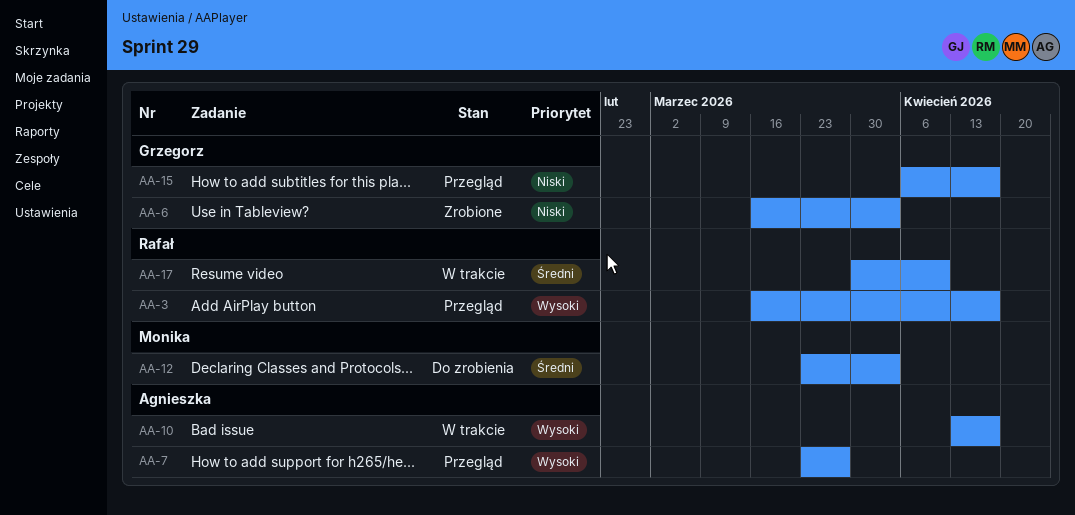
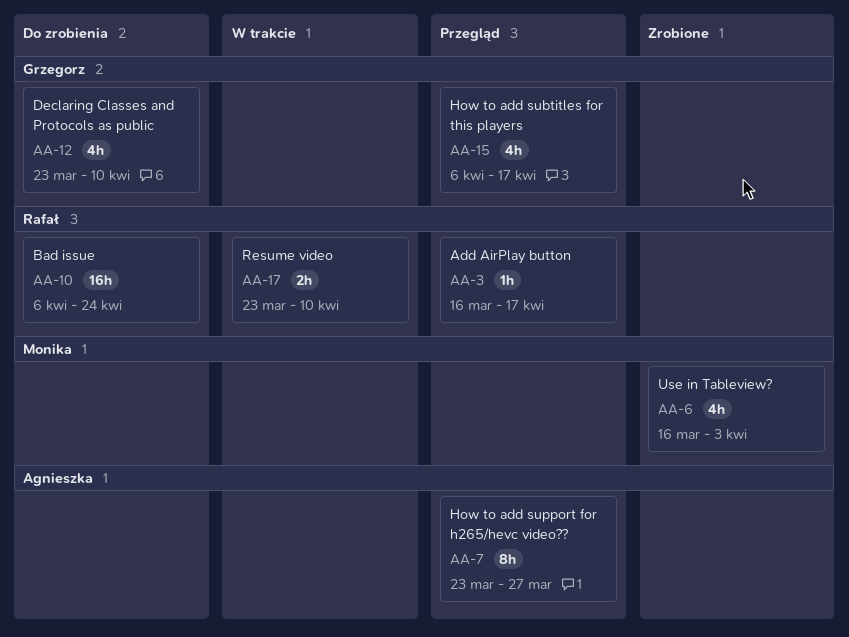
AA-6, owner: Grzegorz -> Monika
AA-10, status: W trakcie -> Do zrobienia
AA-10, owner: Agnieszka -> Rafał
AA-10, start: Apr 13 -> Apr 6
AA-10, due: Apr 17 -> Apr 24
AA-12, owner: Monika -> Grzegorz
AA-12, due: Apr 3 -> Apr 10
AA-17, start: Mar 30 -> Mar 23

